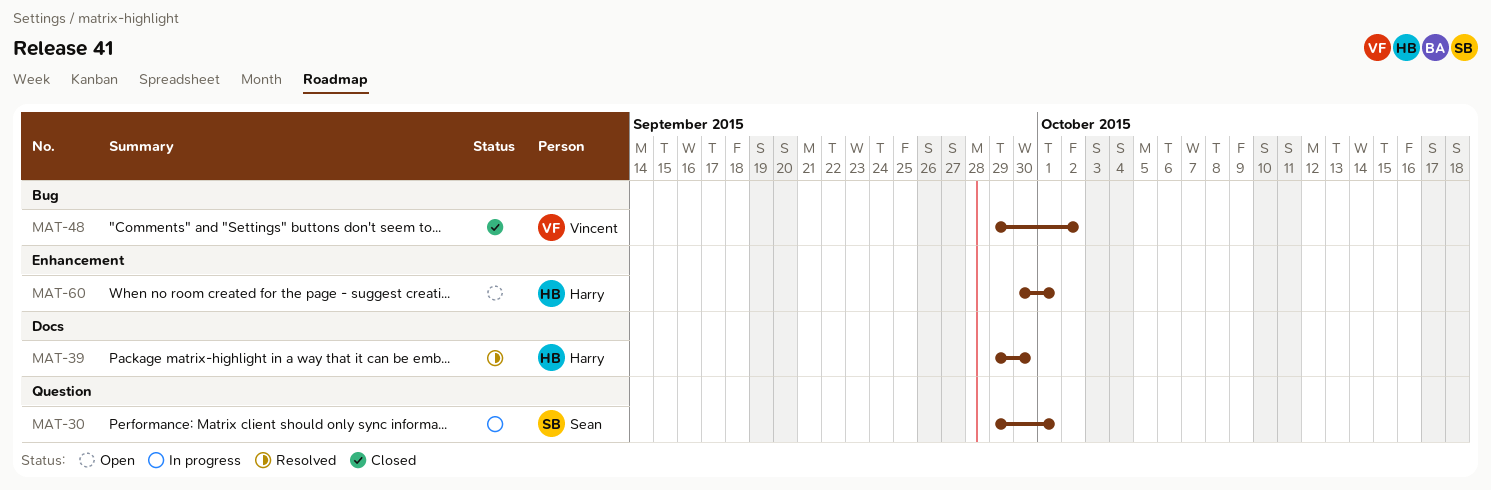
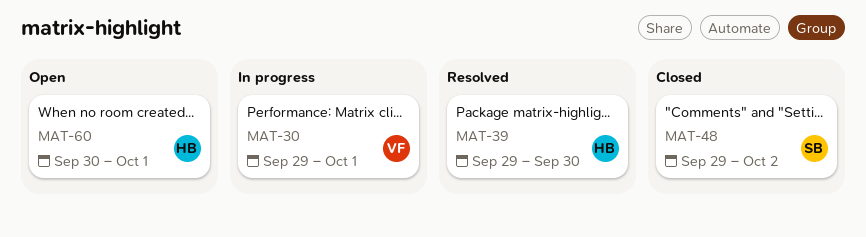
MAT-30, owner: Sean -> Vincent
MAT-48, owner: Vincent -> Sean

